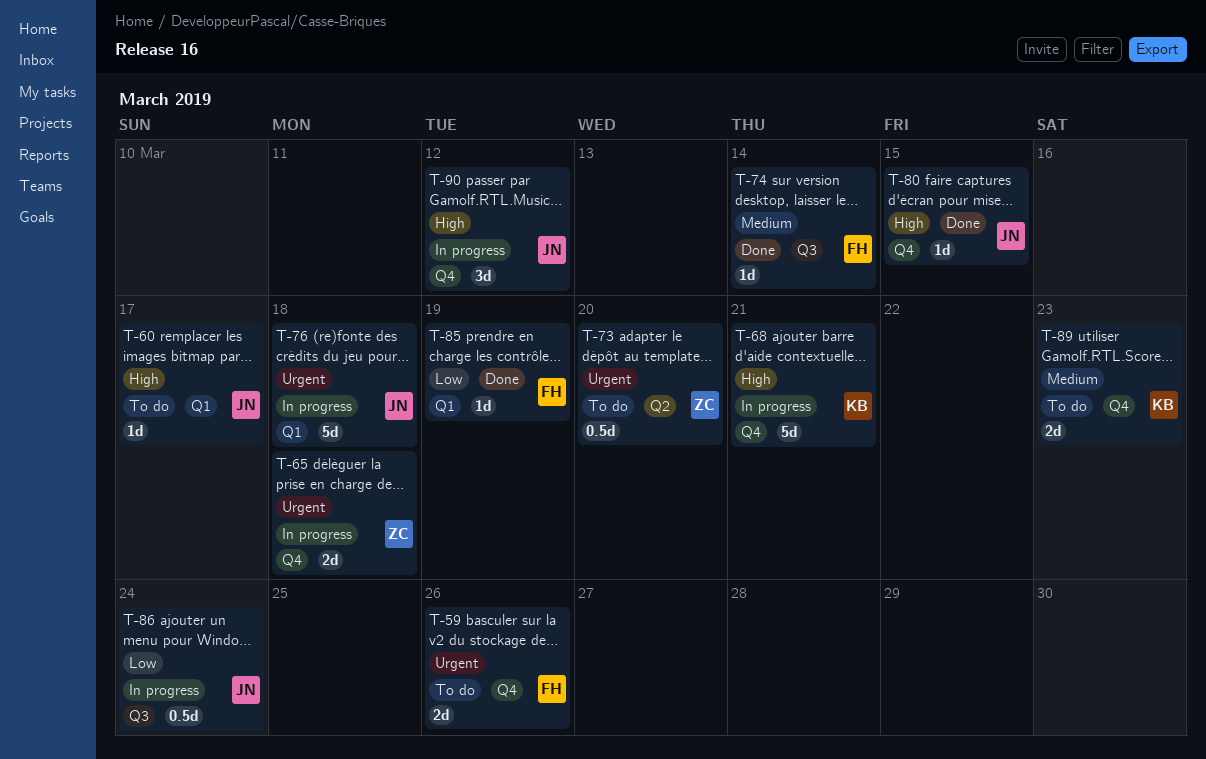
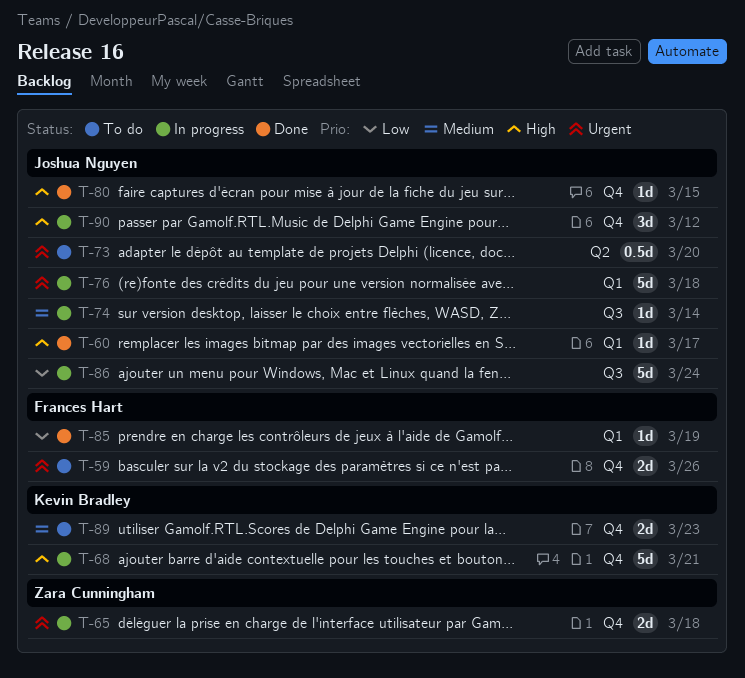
T-60, status: To do -> Done
T-73, owner: Zara Cunningham -> Joshua Nguyen
T-74, status: Done -> In progress
T-74, owner: Frances Hart -> Joshua Nguyen
T-86, estimate: 0.5d -> 5d

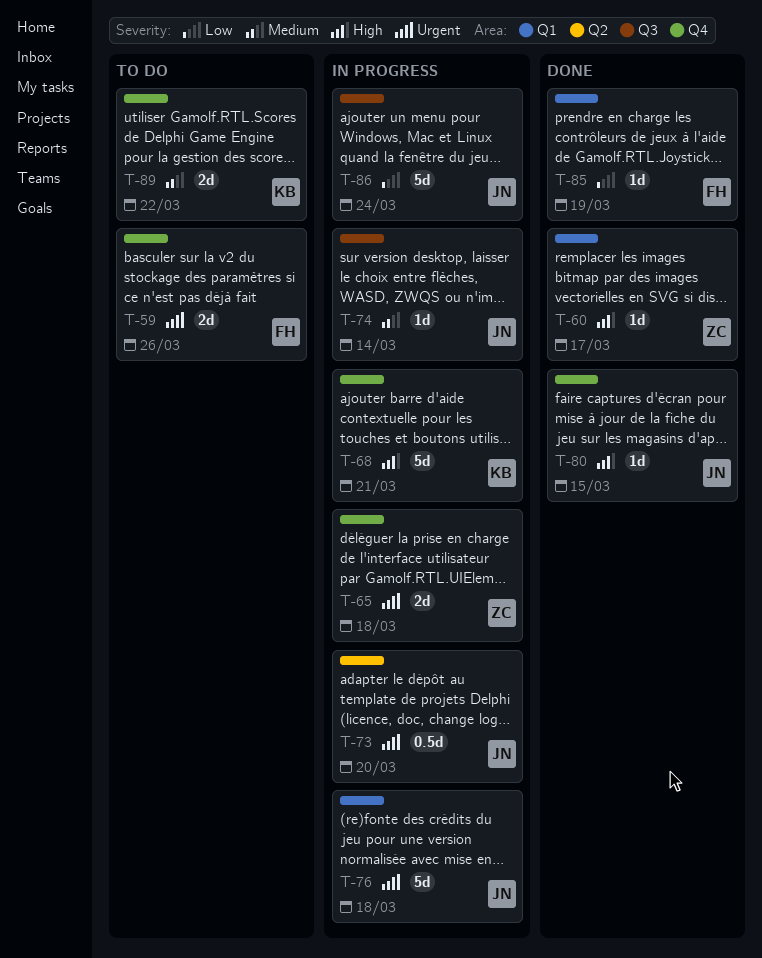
T-60, owner: Joshua Nguyen -> Zara Cunningham
T-73, status: To do -> In progress
T-89, due: Mar 23 -> Mar 22
T-90: present -> none

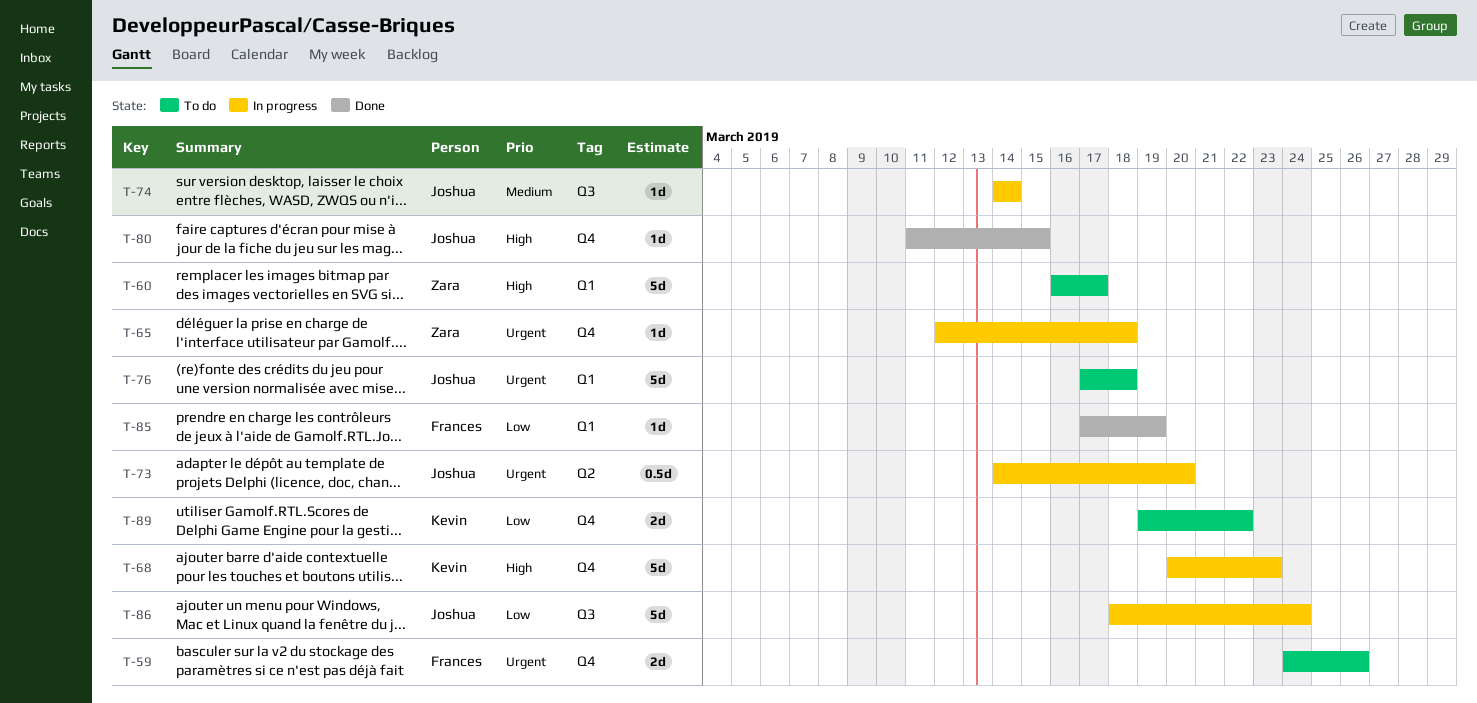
T-60, status: Done -> To do
T-60, estimate: 1d -> 5d
T-65, estimate: 2d -> 1d
T-68, due: Mar 21 -> Mar 23
T-76, status: In progress -> To do
T-89, priority: Medium -> Low

